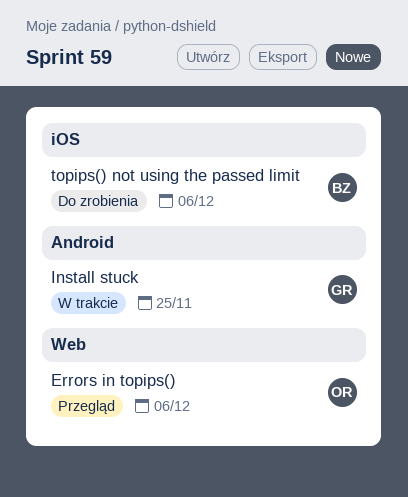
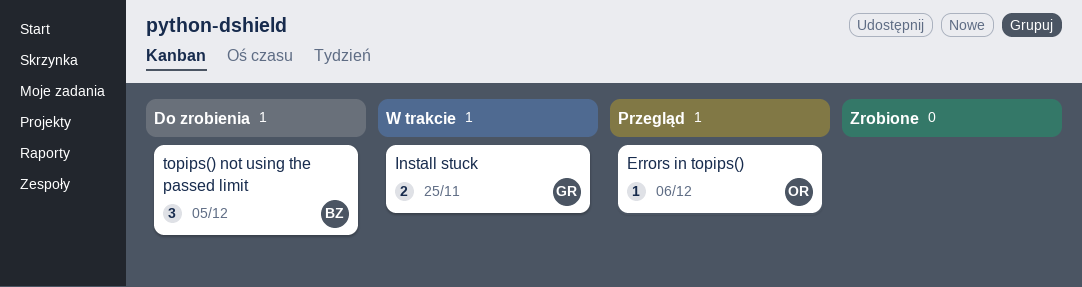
topips() not using the passed limit, due: Dec 6 -> Dec 5

